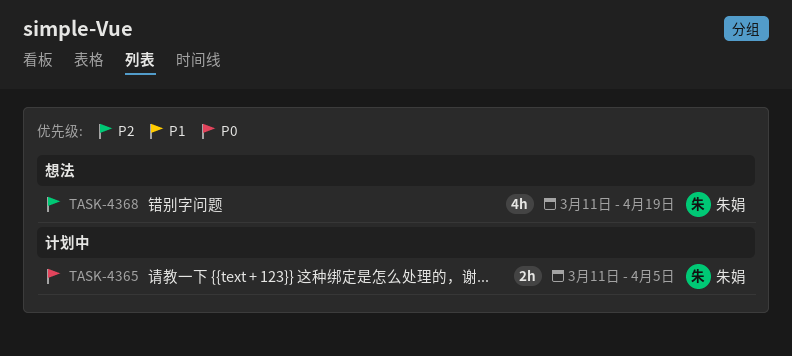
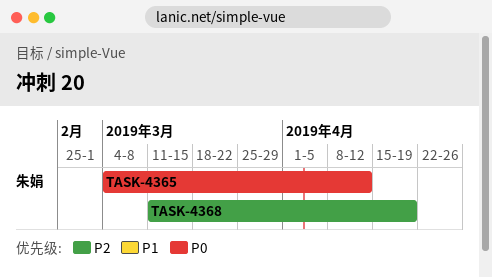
TASK-4365, start: Mar 11 -> Mar 4
TASK-4365, due: Apr 5 -> Apr 12

